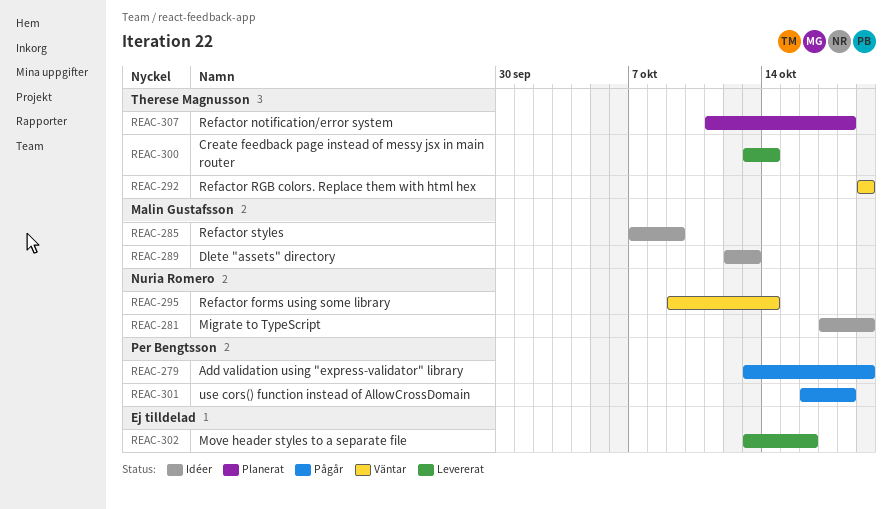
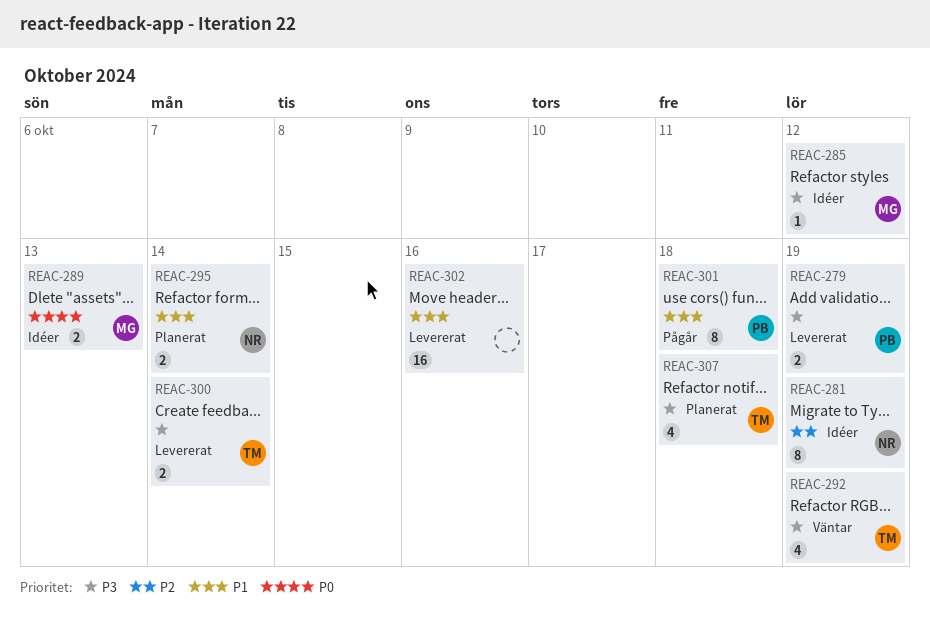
REAC-279, status: Pågår -> Levererat
REAC-285, due: Oct 9 -> Oct 12
REAC-295, status: Väntar -> Planerat

